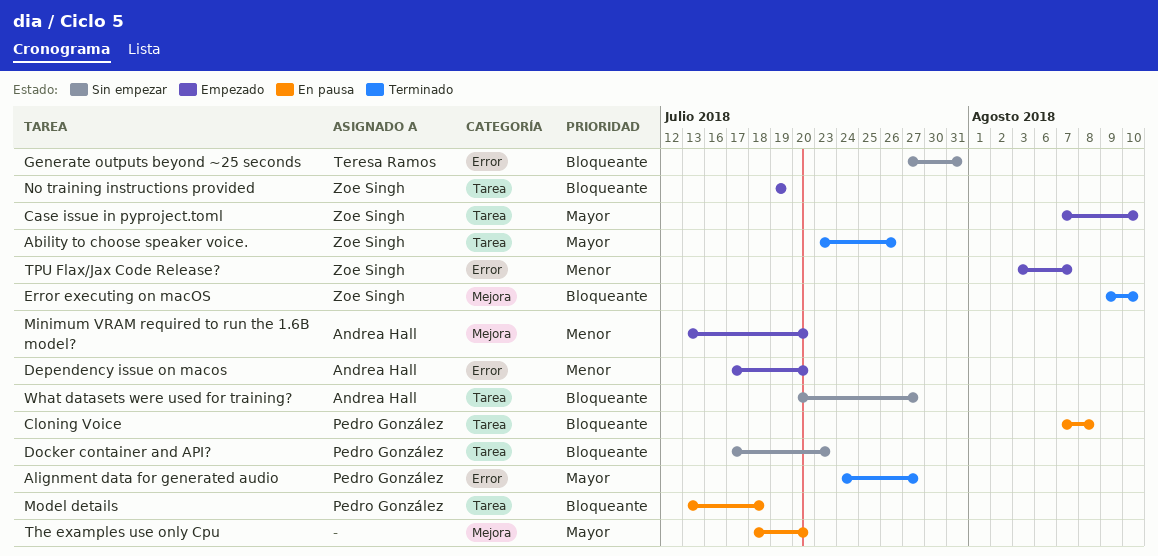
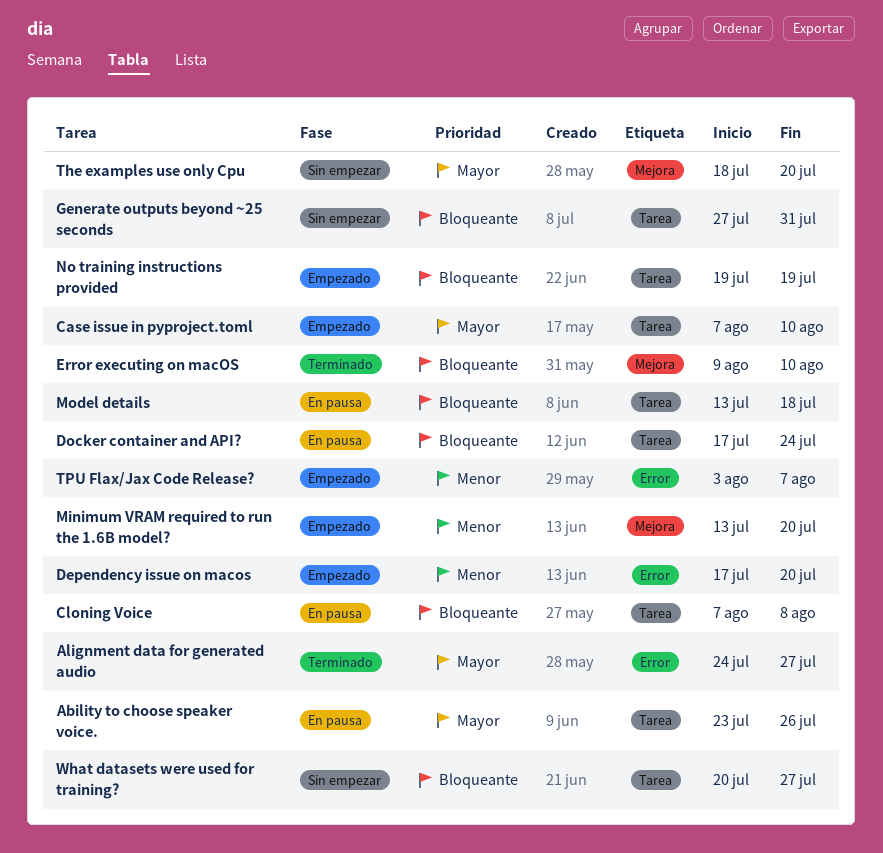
Ability to choose speaker voice., status: Terminado -> En pausa
Docker container and API?, status: Sin empezar -> En pausa
Docker container and API?, due: Jul 23 -> Jul 24
Generate outputs beyond ~25 seconds, label: Error -> Tarea
The examples use only Cpu, status: En pausa -> Sin empezar

